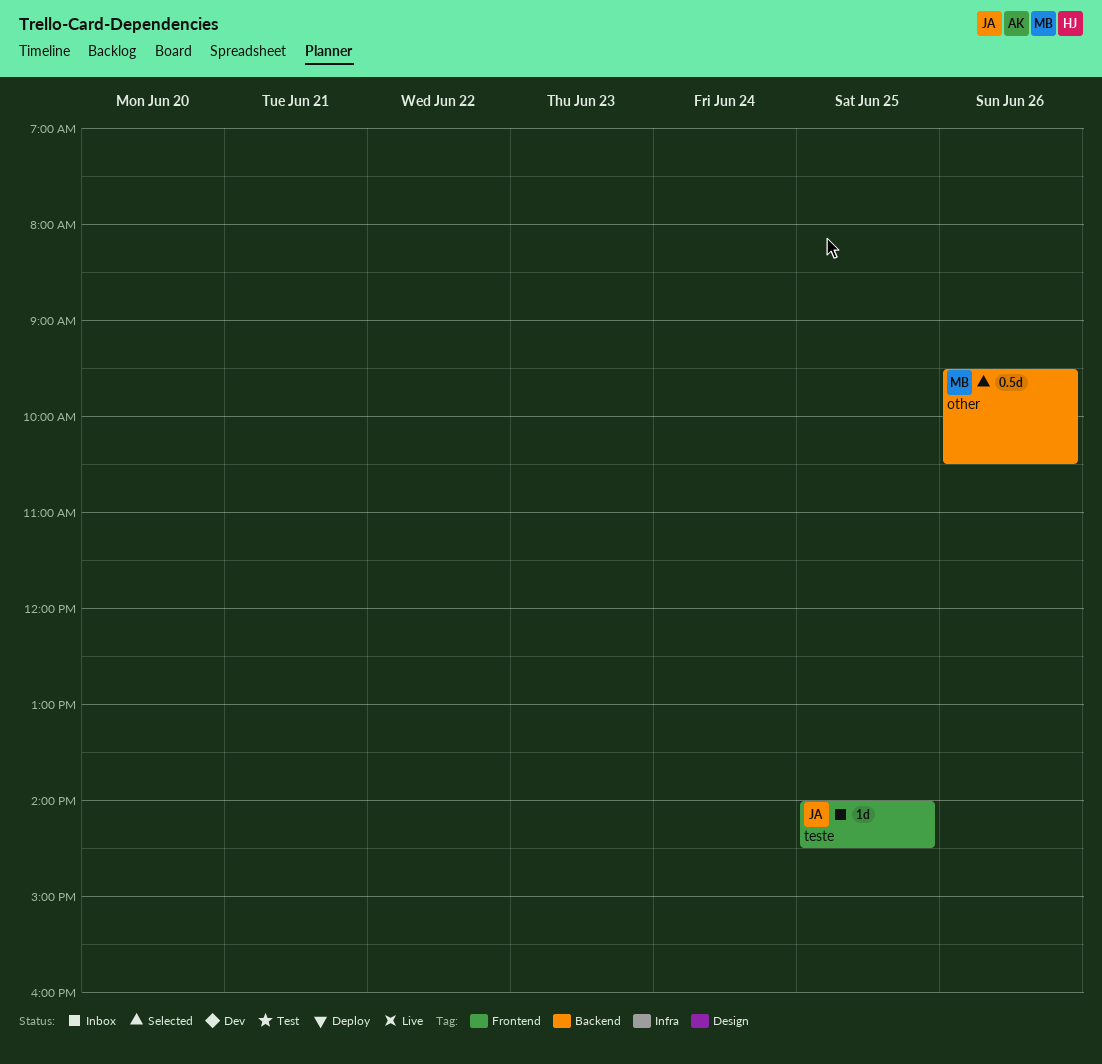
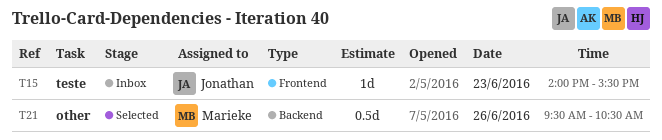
teste, day: Jun 25 -> Jun 23
teste, ends: 14:30 -> 15:30

